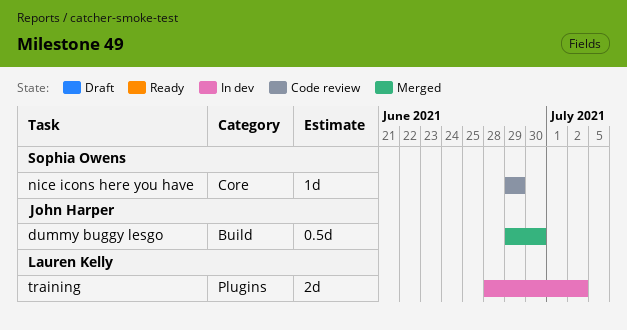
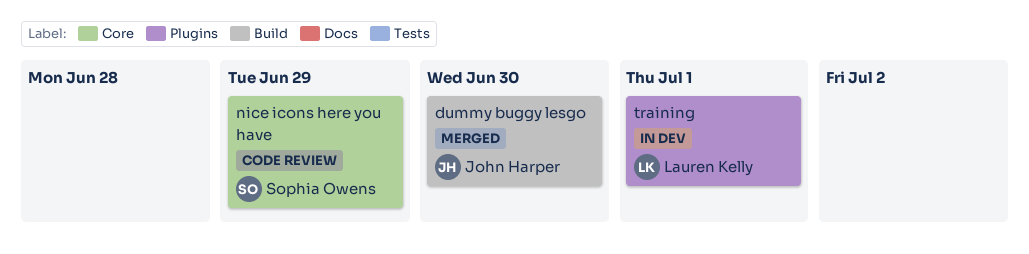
training, due: Jul 2 -> Jul 1

